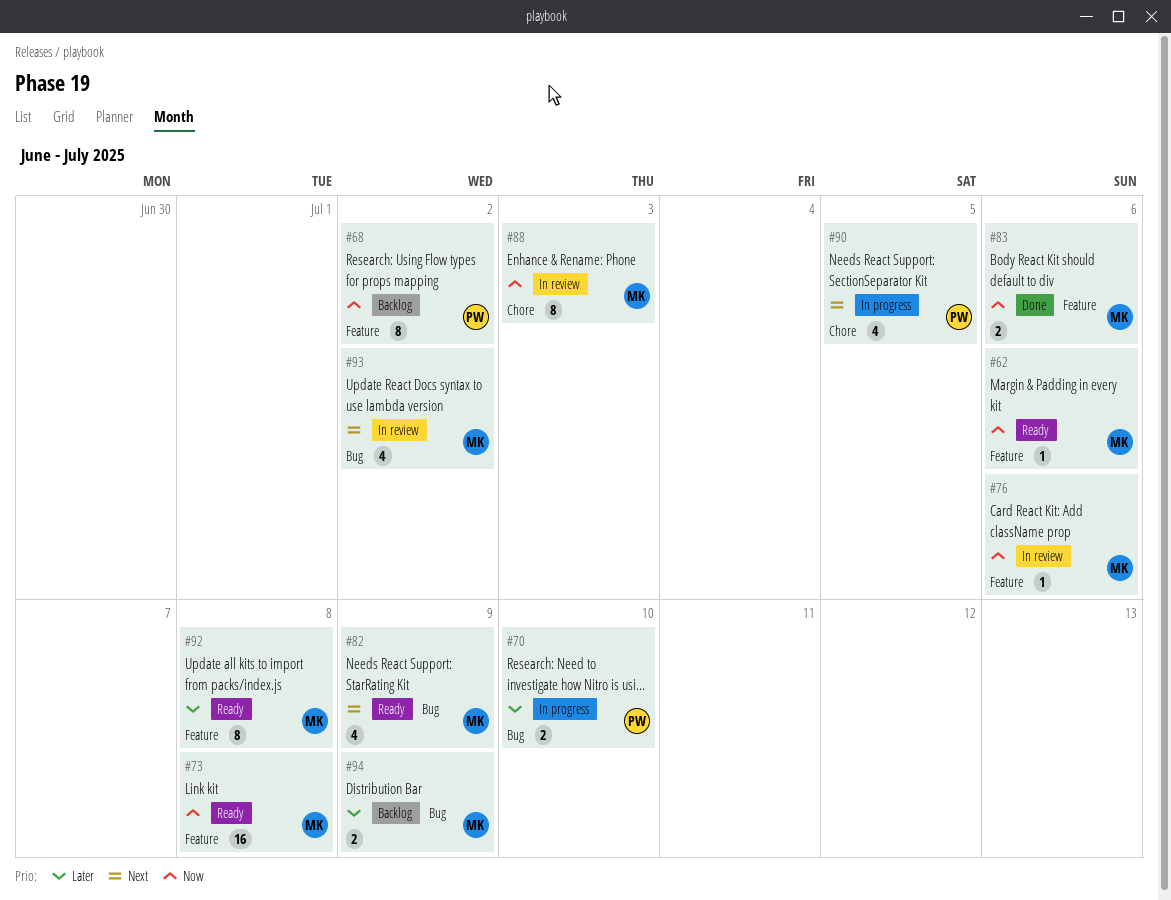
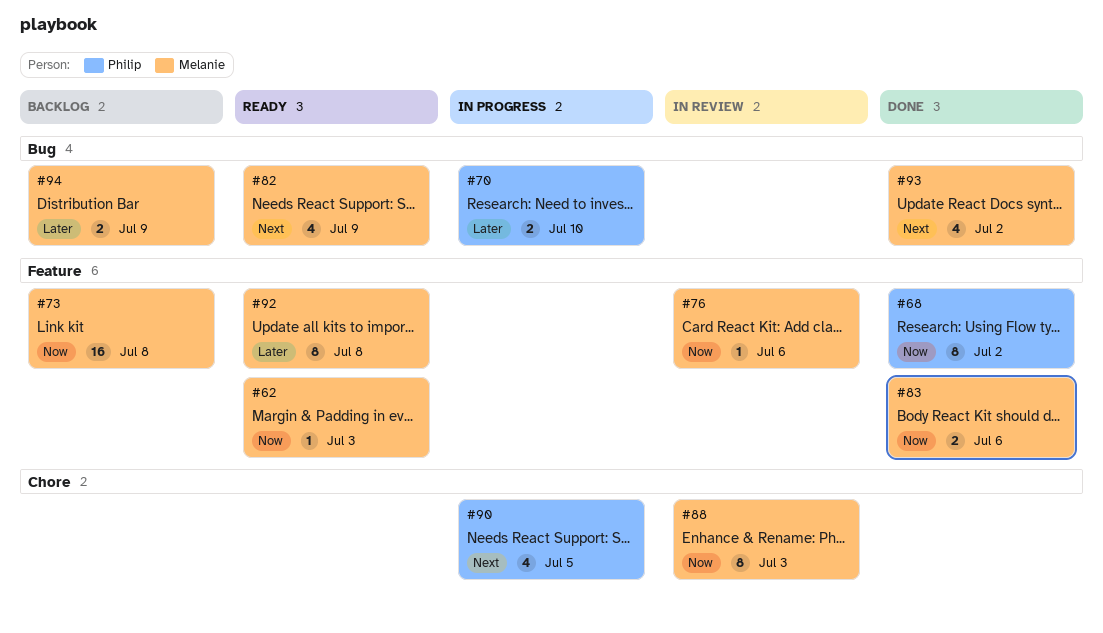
#62, due: Jul 6 -> Jul 3
#68, status: Backlog -> Done
#73, status: Ready -> Backlog
#93, status: In review -> Done

